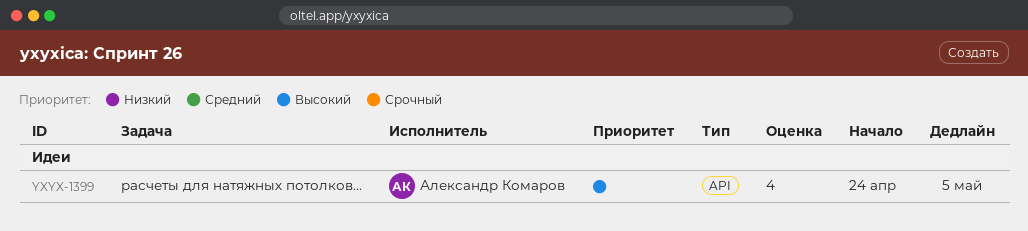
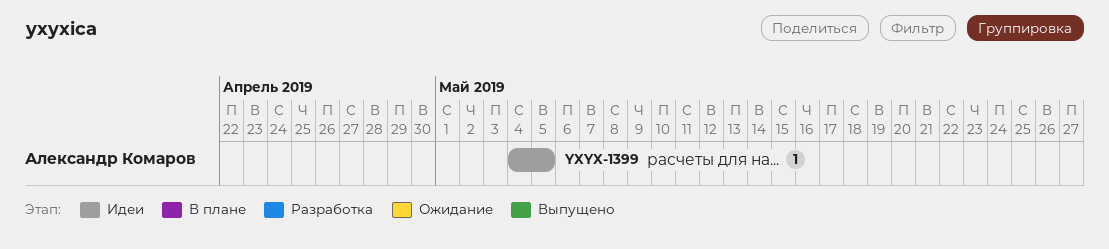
YXYX-1399, estimate: 4 -> 1
YXYX-1399, start: Apr 24 -> May 4

